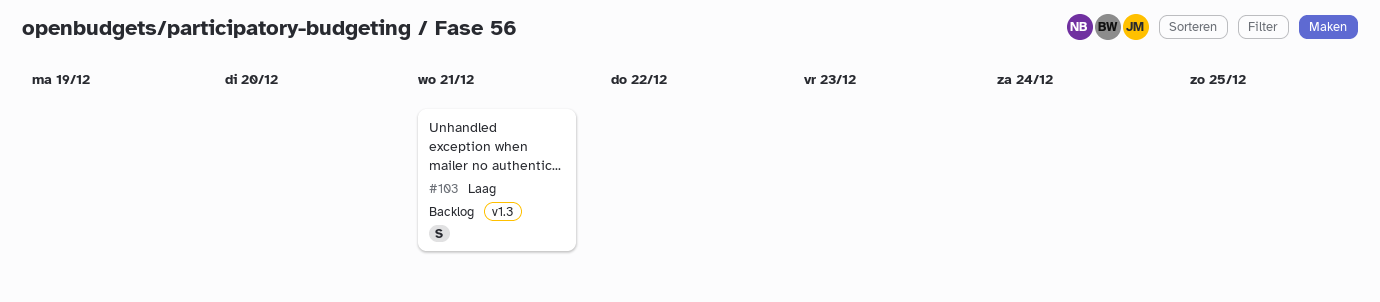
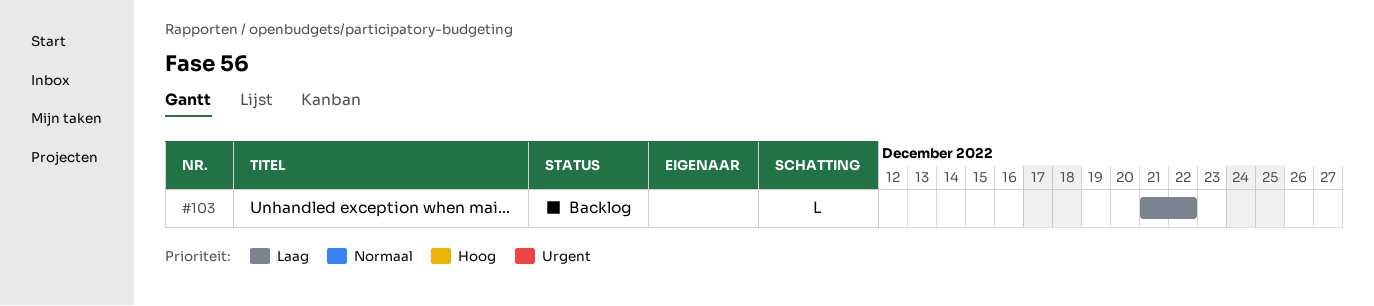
#103, estimate: S -> L
#103, due: Dec 21 -> Dec 22

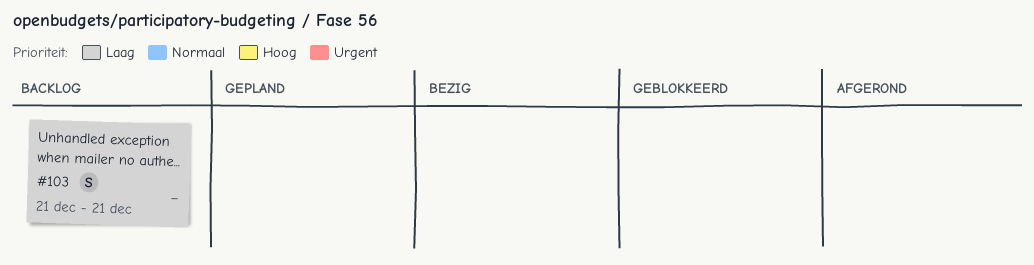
#103, estimate: L -> S
#103, due: Dec 22 -> Dec 21

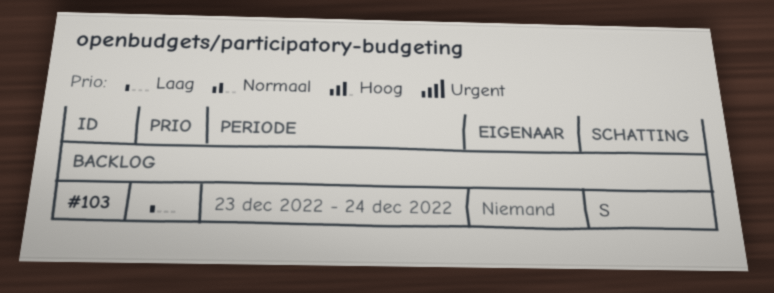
#103, start: Dec 21 -> Dec 23
#103, due: Dec 21 -> Dec 24

